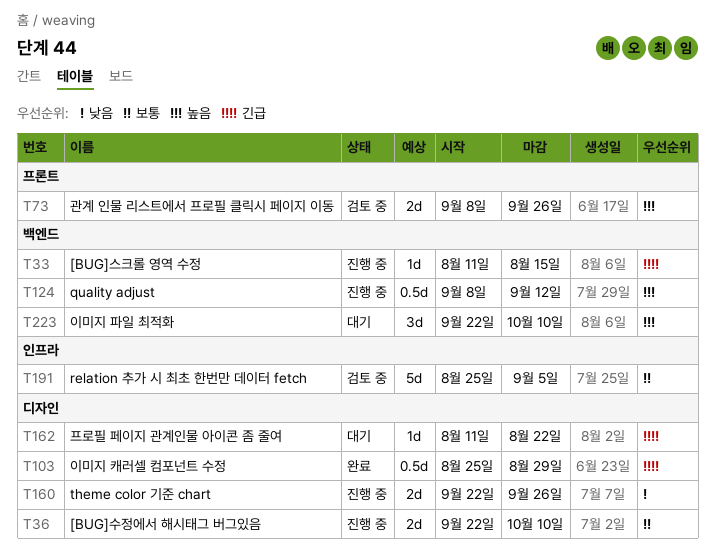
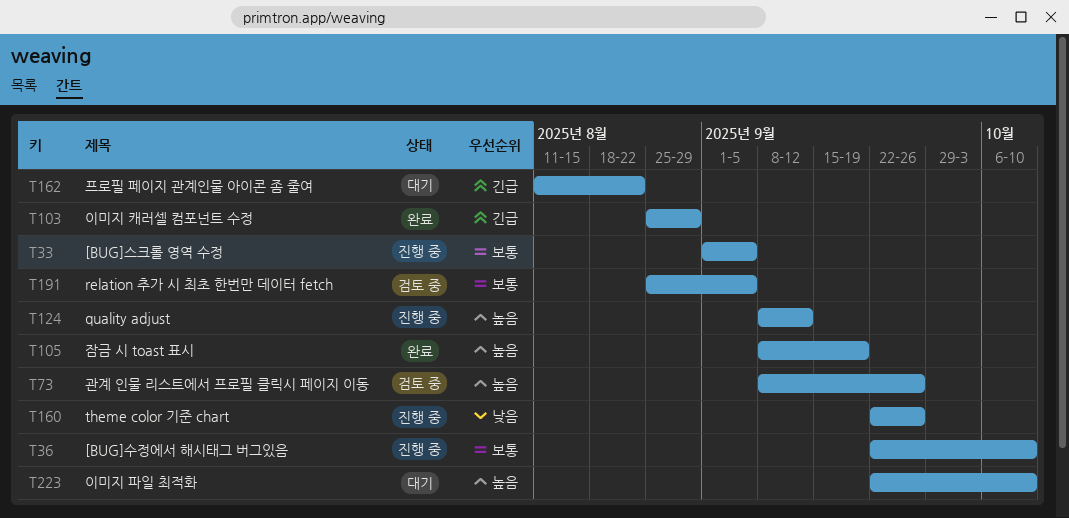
T33, priority: 긴급 -> 보통
T33, start: Aug 11 -> Sep 1
T33, due: Aug 15 -> Sep 5
T105: none -> present

